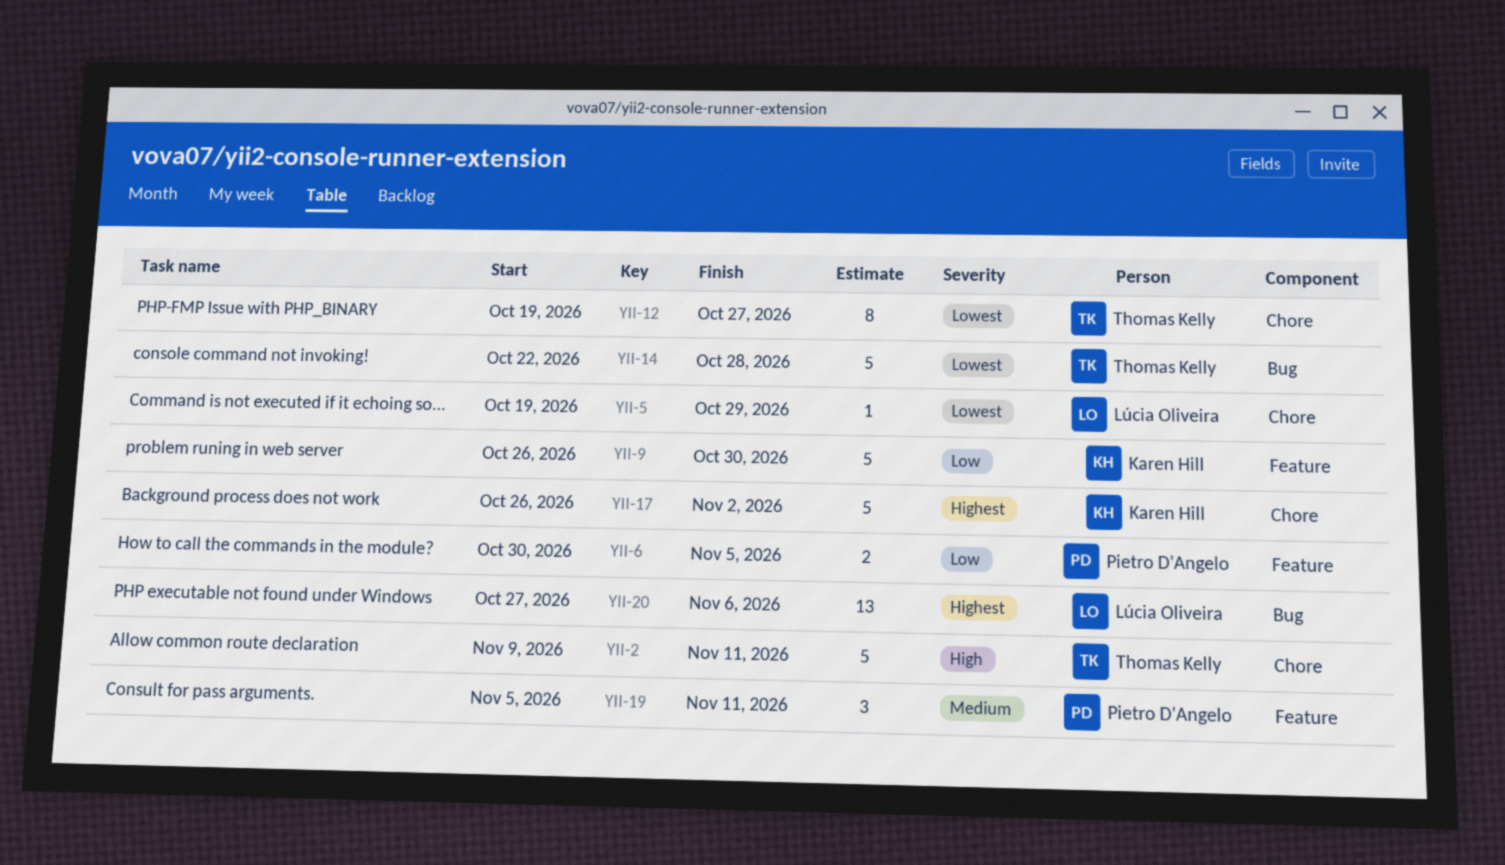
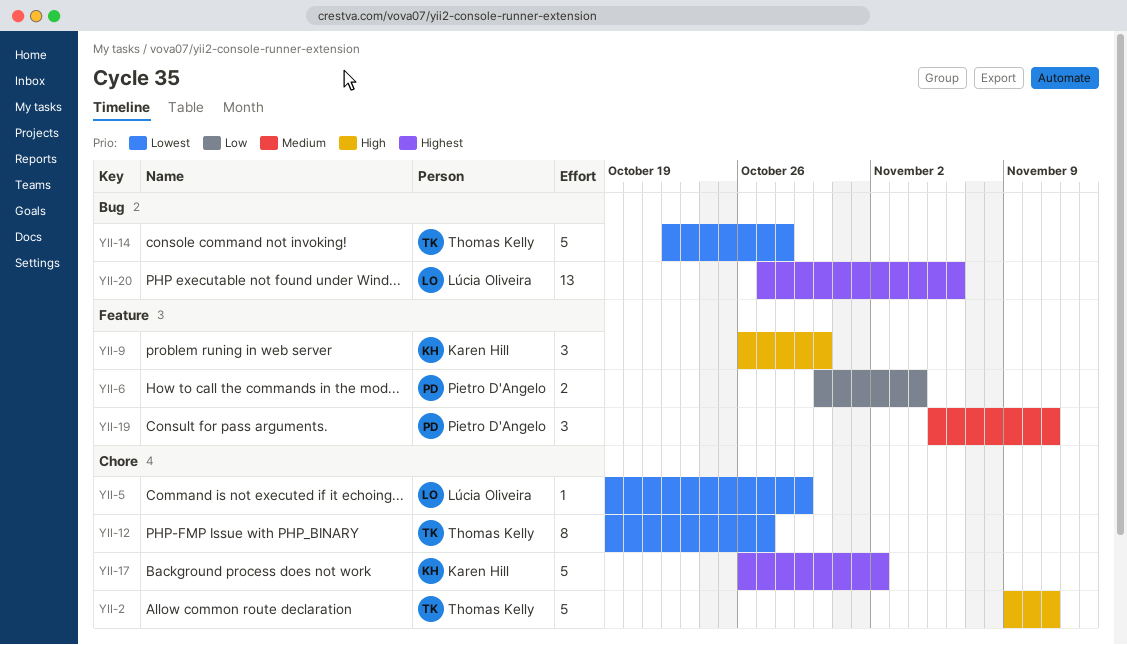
YII-6, due: Nov 5 -> Nov 4
YII-9, priority: Low -> High
YII-9, estimate: 5 -> 3

